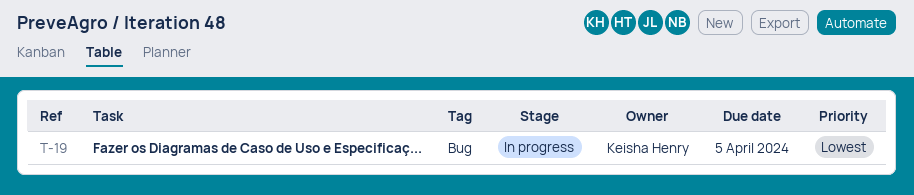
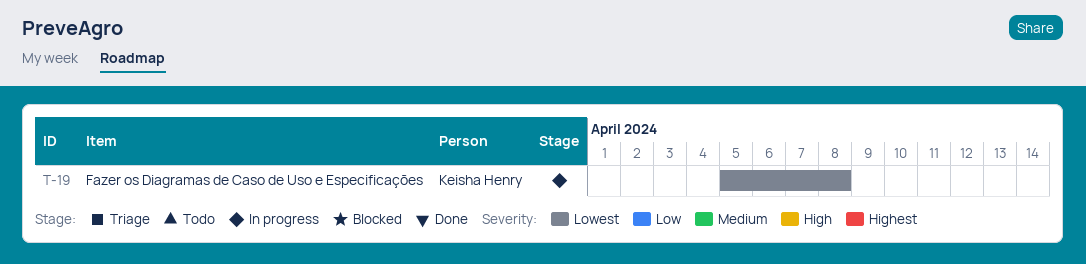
T-19, due: Apr 5 -> Apr 8

